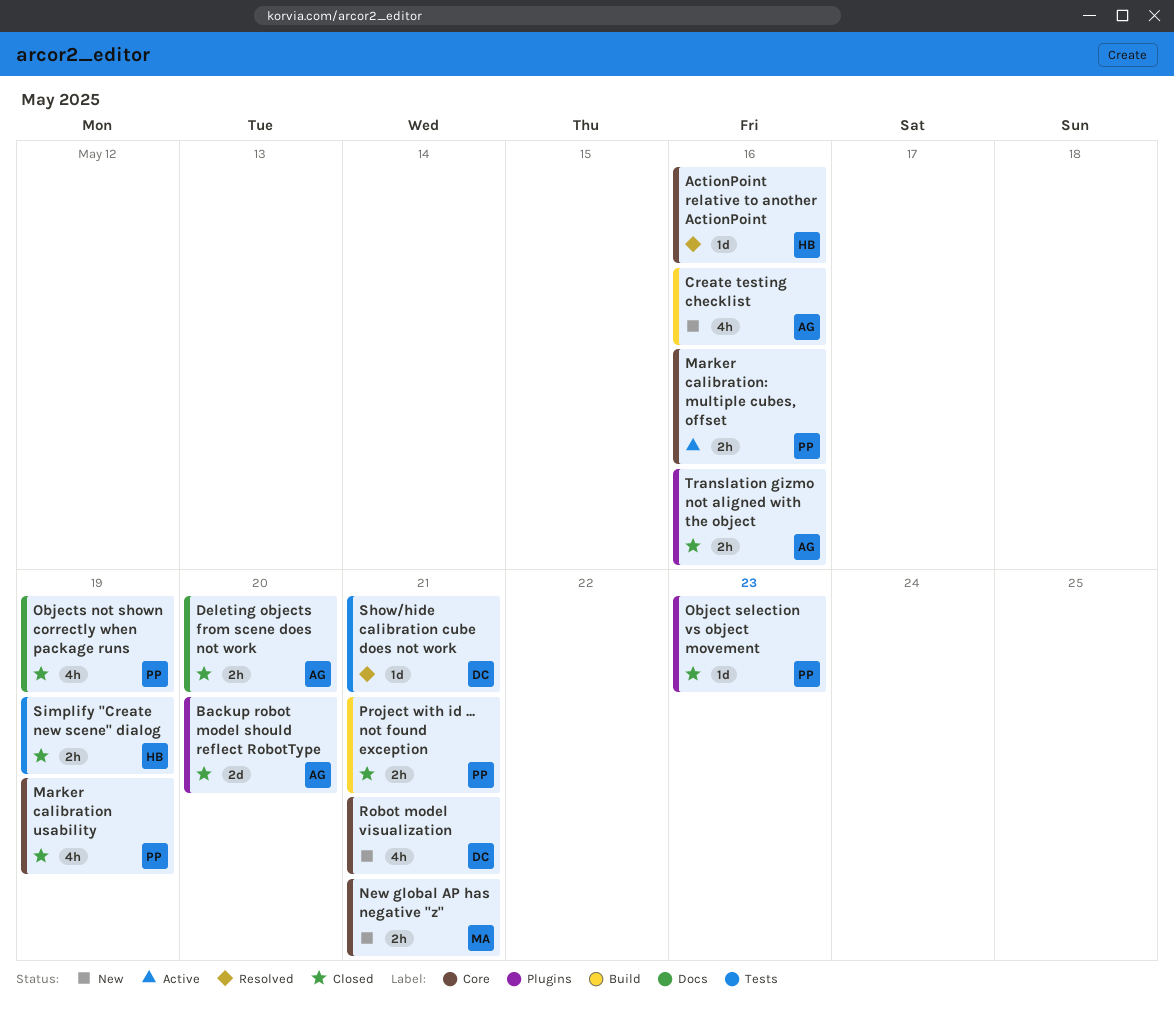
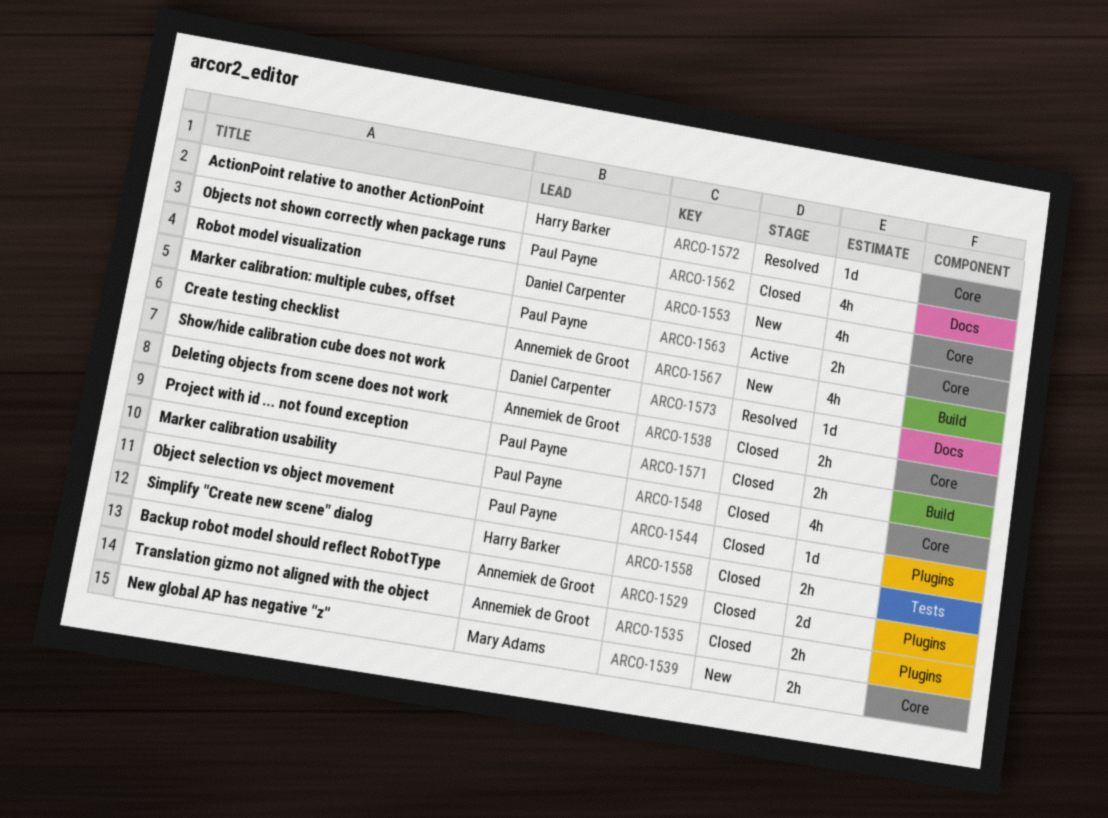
Deleting objects from scene does not work, label: Docs -> Core
Show/hide calibration cube does not work, label: Tests -> Docs

